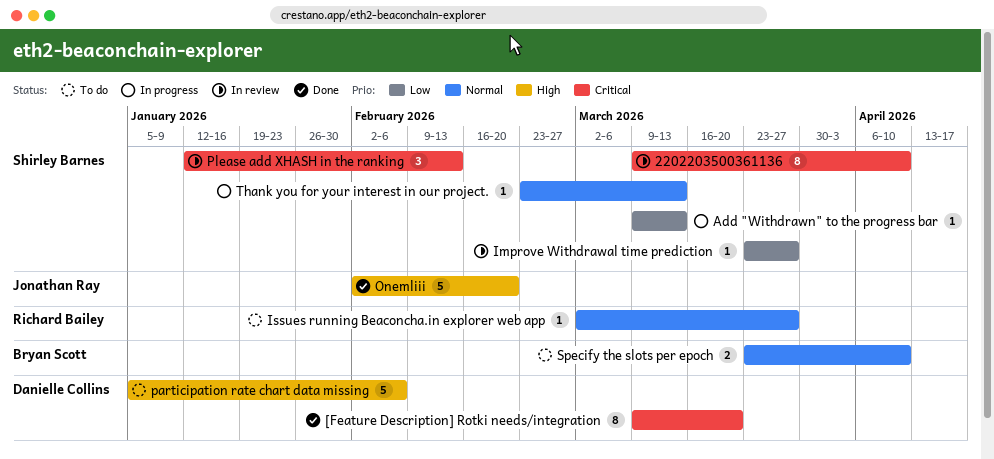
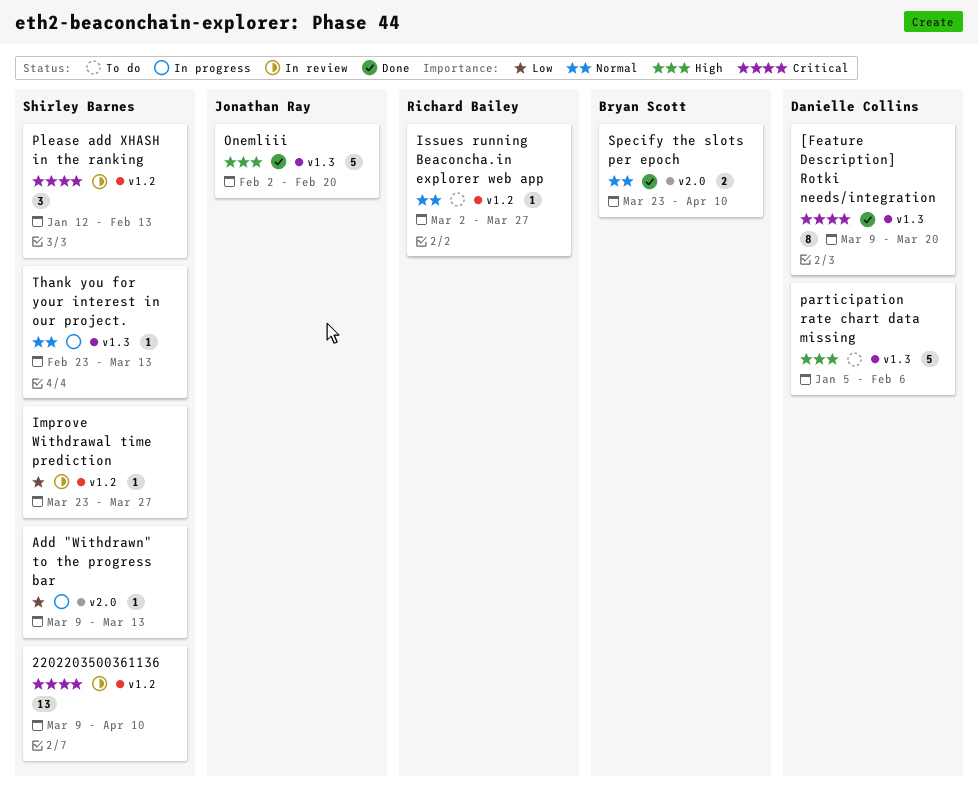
2202203500361136, estimate: 8 -> 13
Specify the slots per epoch, status: To do -> Done

